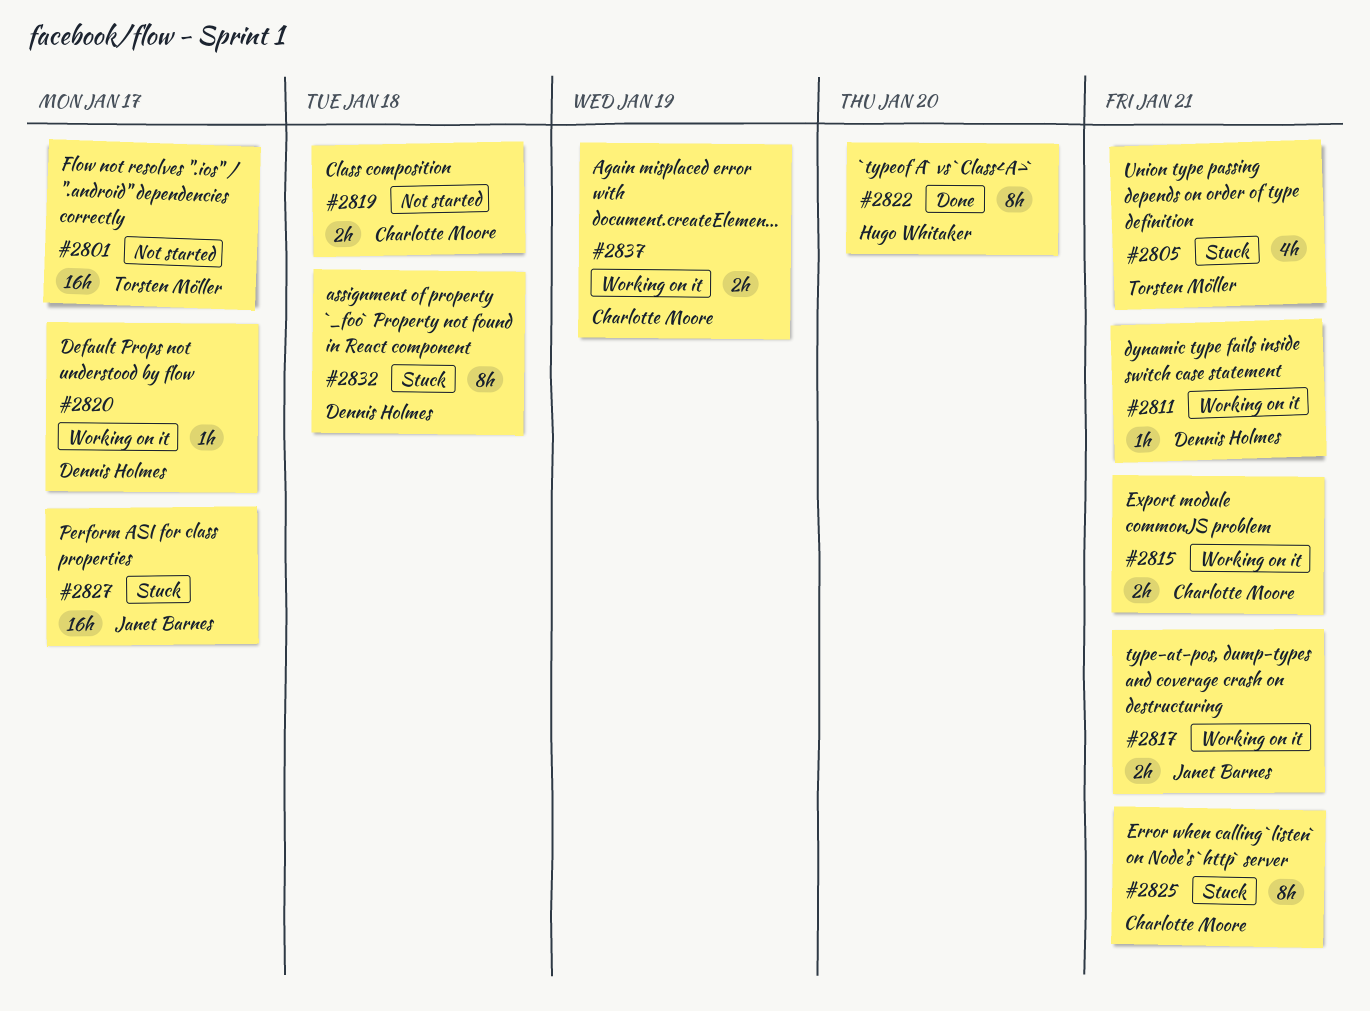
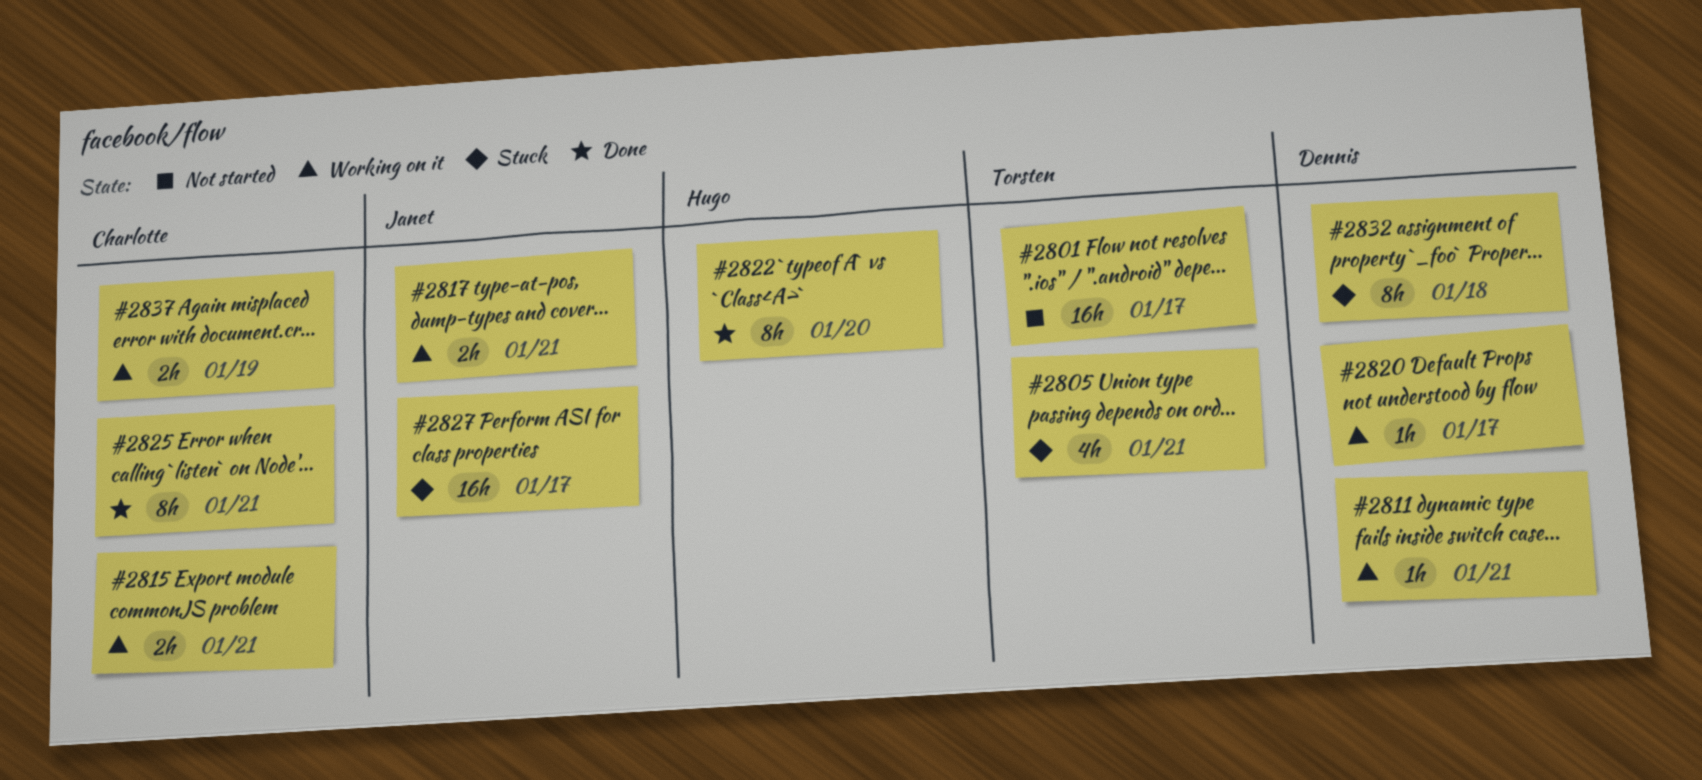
#2819: present -> none
#2825, status: Stuck -> Done

